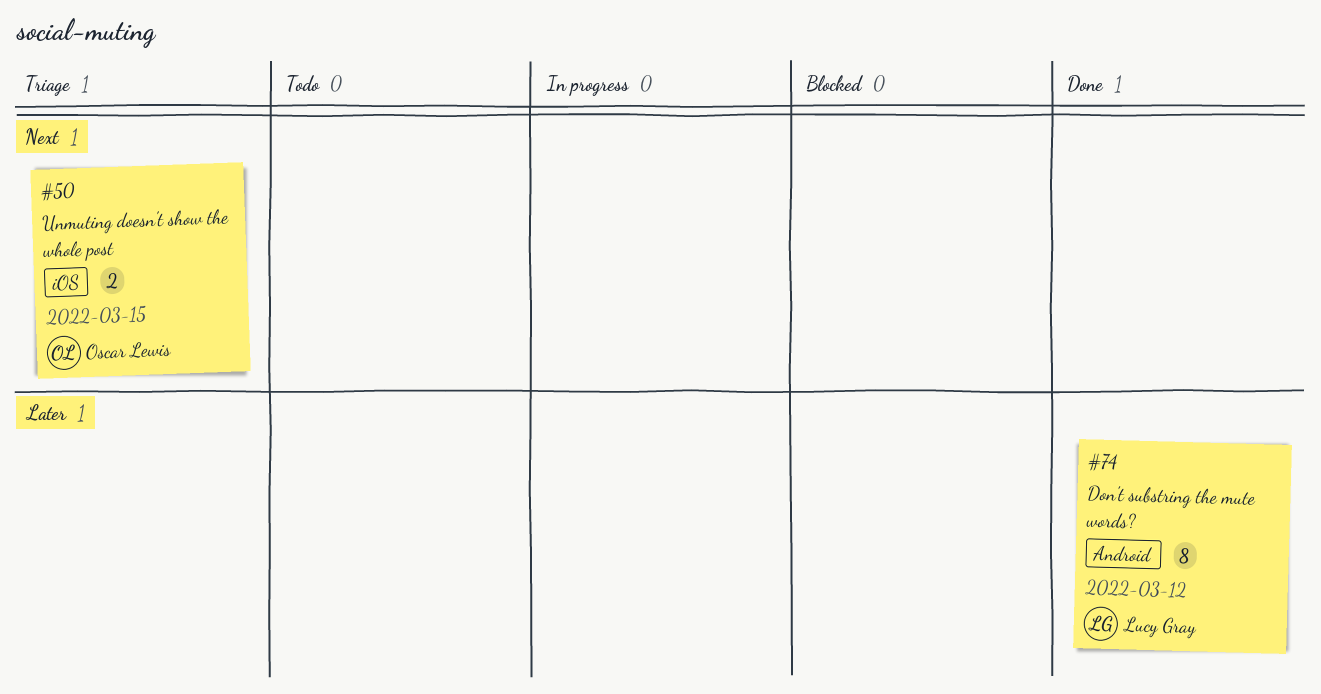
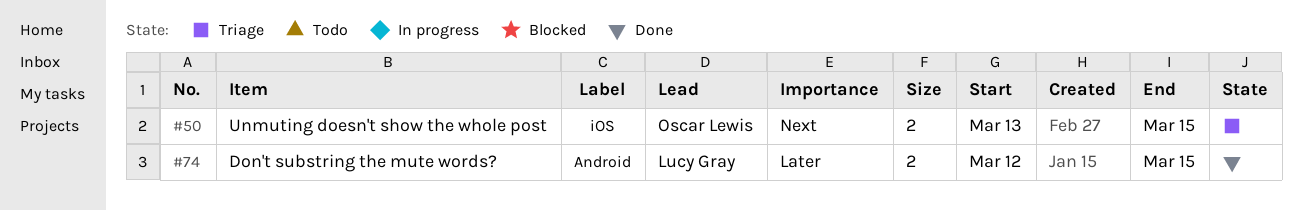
#74, estimate: 8 -> 2
#74, due: Mar 12 -> Mar 15

